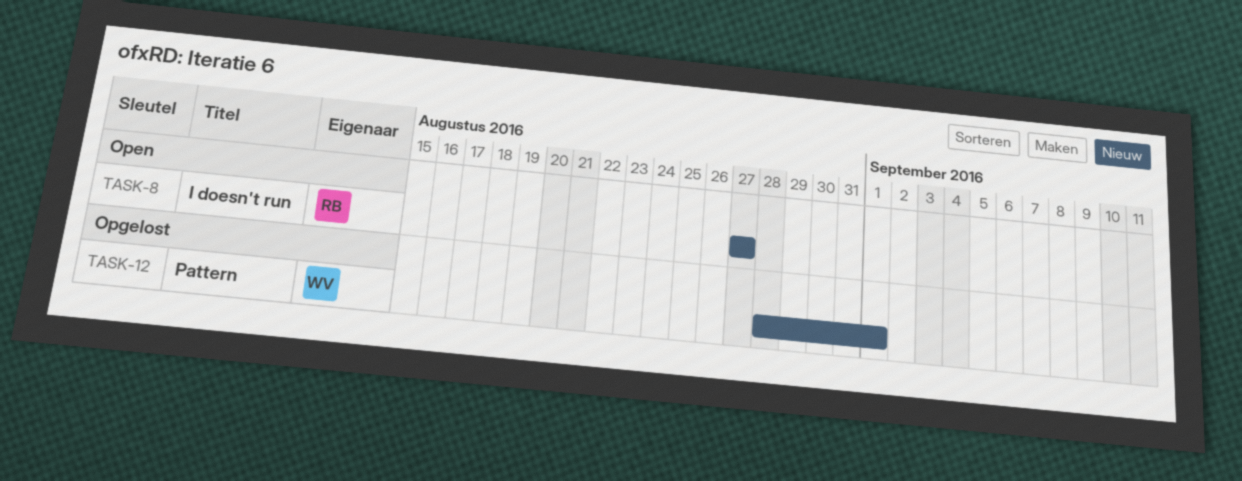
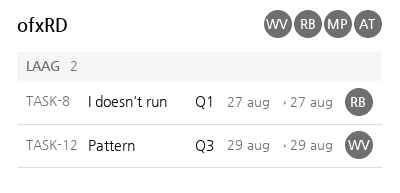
TASK-12, start: Aug 28 -> Aug 29
TASK-12, due: Sep 1 -> Aug 29

